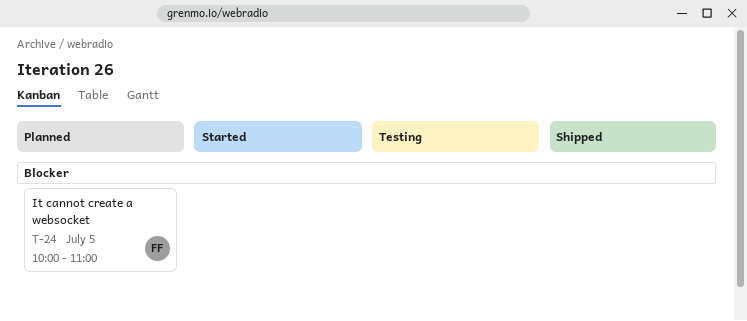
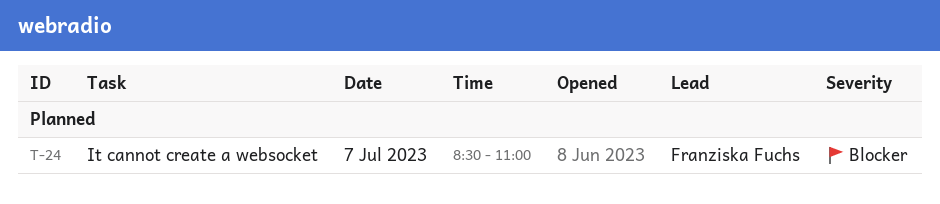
T-24, day: Jul 5 -> Jul 7
T-24, begins: 10:00 -> 08:30

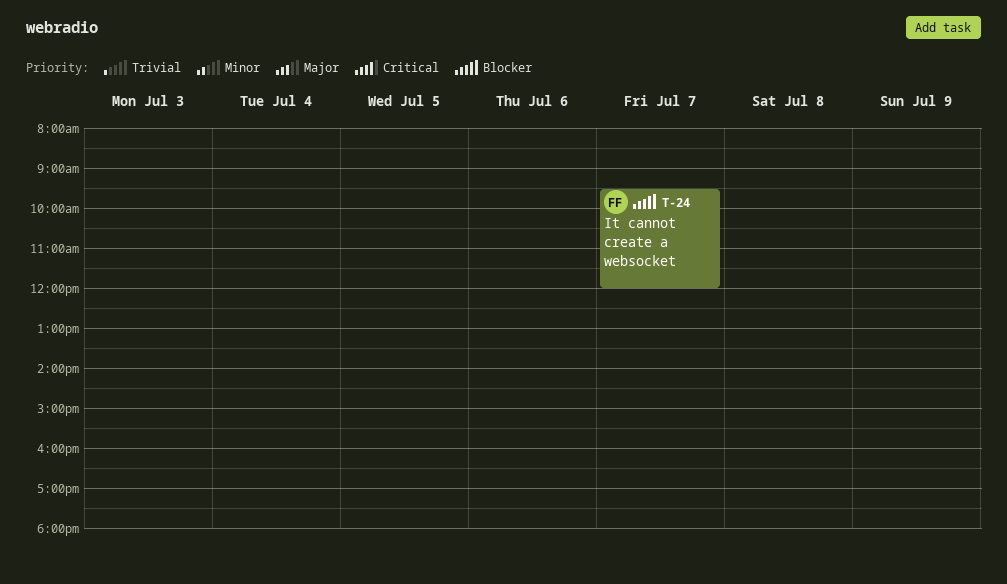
T-24, begins: 08:30 -> 09:30
T-24, ends: 11:00 -> 12:00

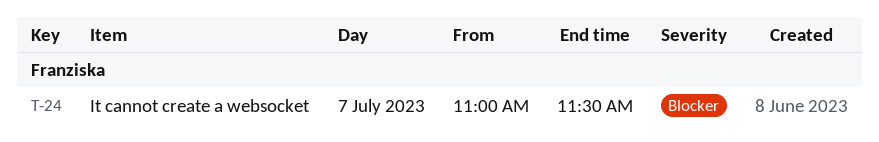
T-24, begins: 09:30 -> 11:00
T-24, ends: 12:00 -> 11:30

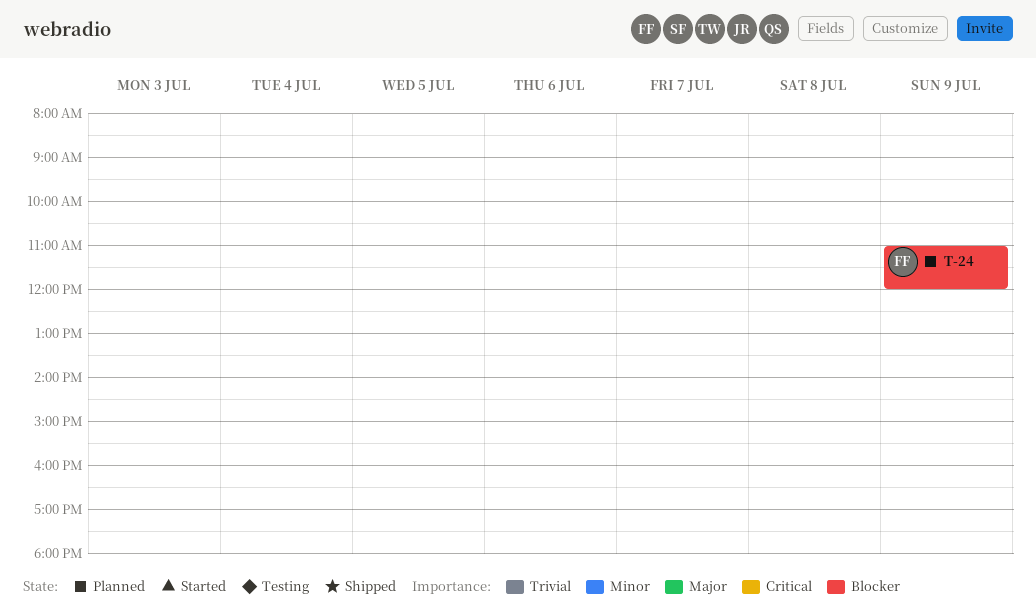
T-24, day: Jul 7 -> Jul 9
T-24, ends: 11:30 -> 12:00

